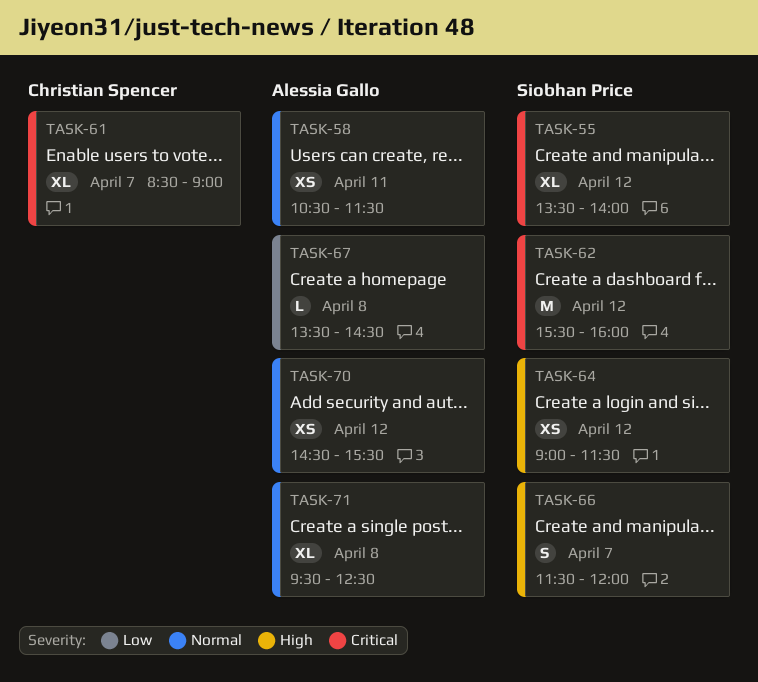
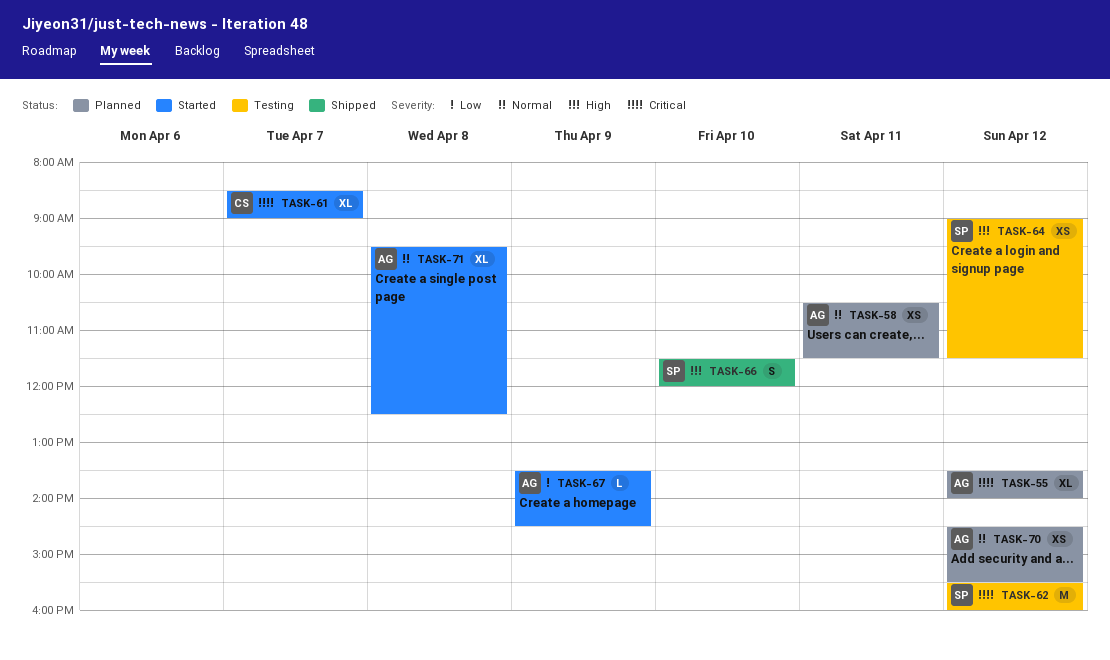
TASK-55, owner: Siobhan Price -> Alessia Gallo
TASK-66, day: Apr 7 -> Apr 10
TASK-67, day: Apr 8 -> Apr 9

